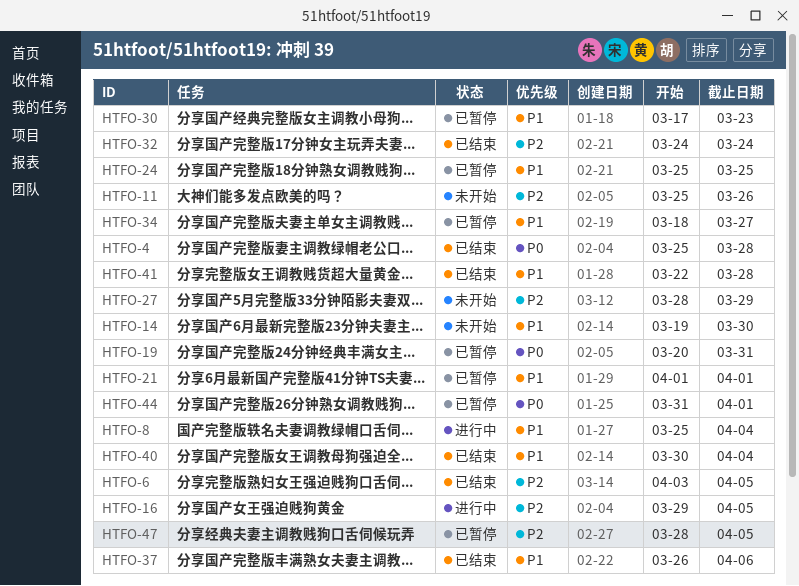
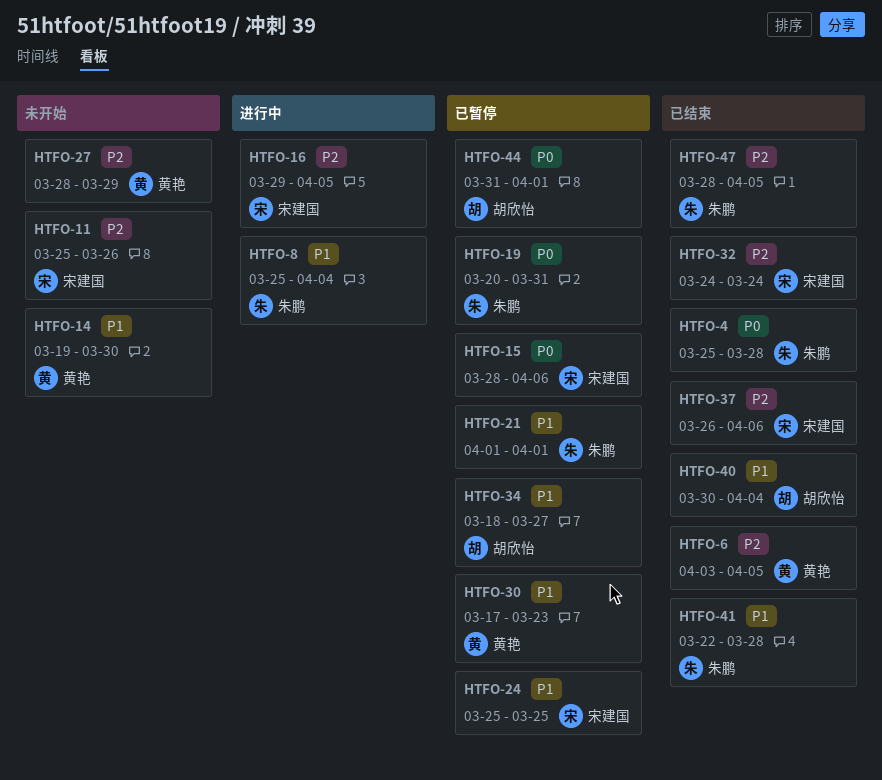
HTFO-15: none -> present
HTFO-37, priority: P1 -> P2
HTFO-47, status: 已暂停 -> 已结束

